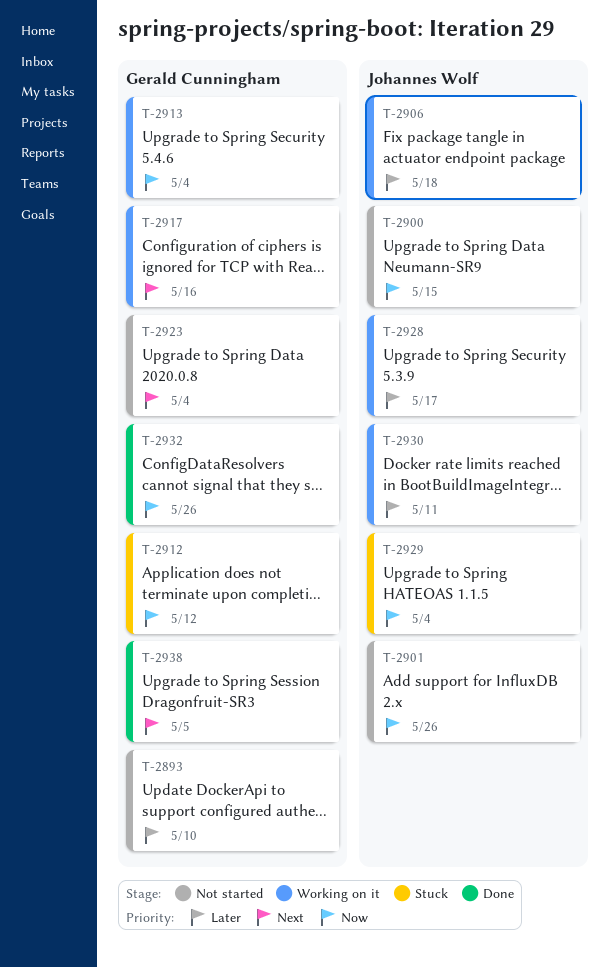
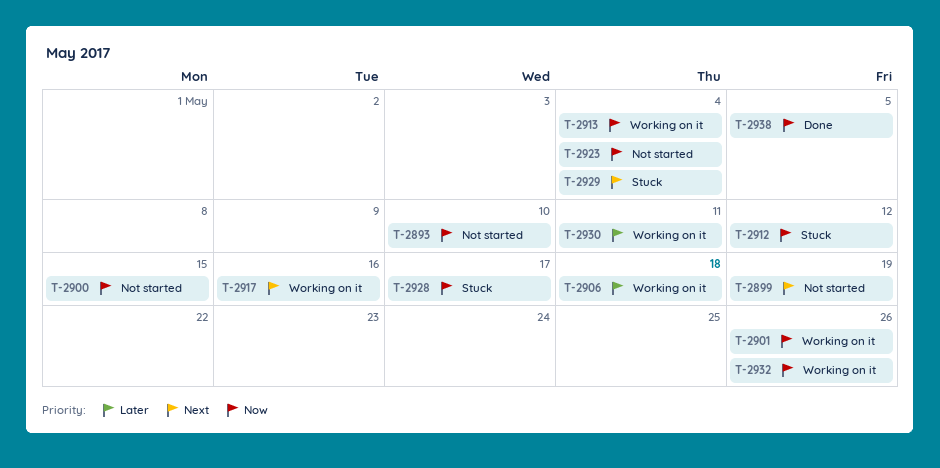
T-2893, priority: Later -> Now
T-2899: none -> present
T-2901, status: Not started -> Working on it
T-2923, priority: Next -> Now
T-2928, status: Working on it -> Stuck
T-2928, priority: Later -> Now
T-2929, priority: Now -> Next
T-2932, status: Done -> Working on it
T-2938, priority: Next -> Now

